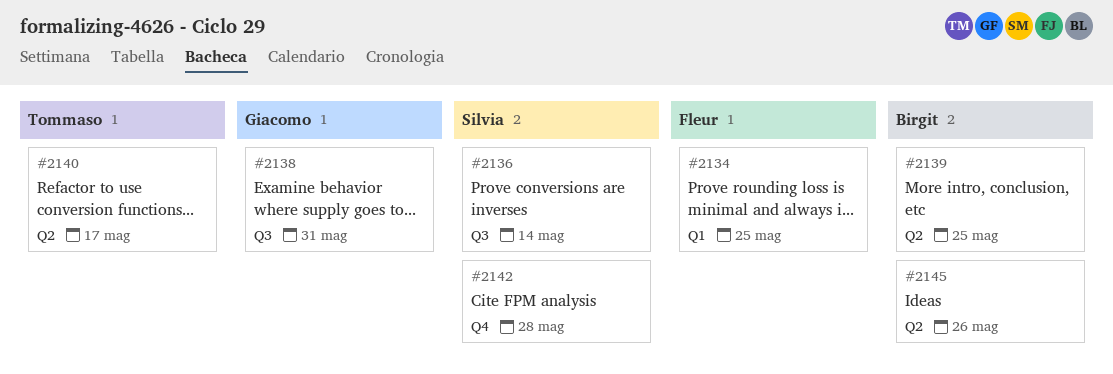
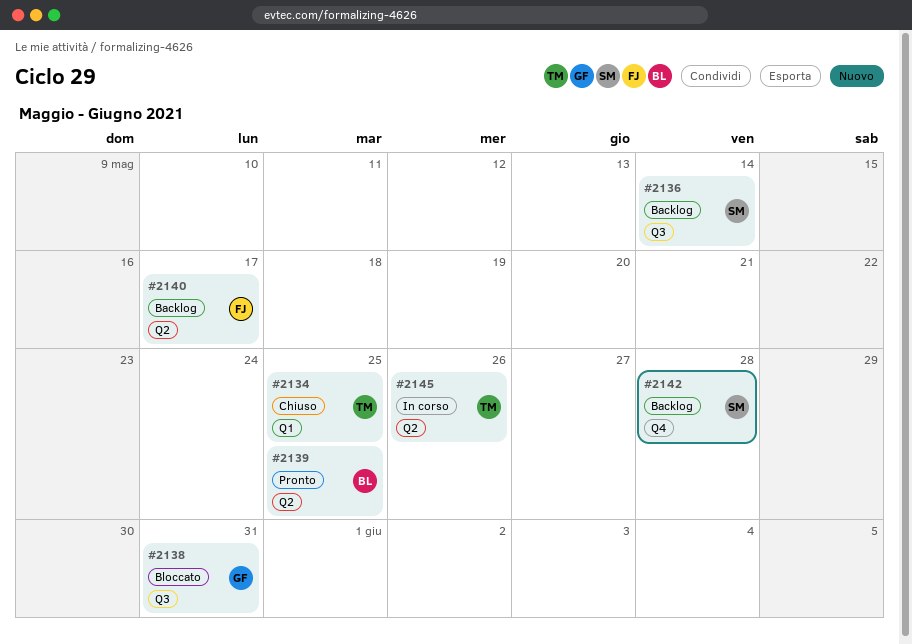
#2134, owner: Fleur -> Tommaso
#2140, owner: Tommaso -> Fleur
#2145, owner: Birgit -> Tommaso

